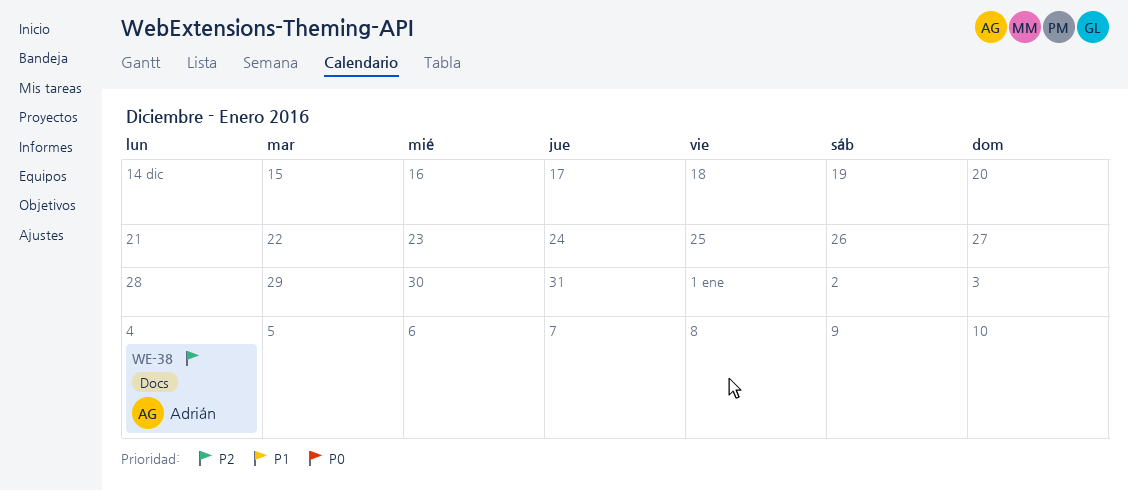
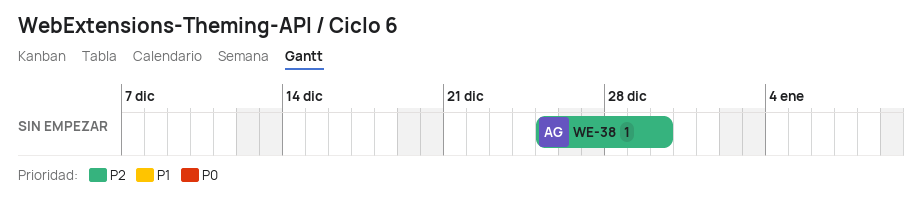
WE-38, due: Jan 4 -> Dec 30

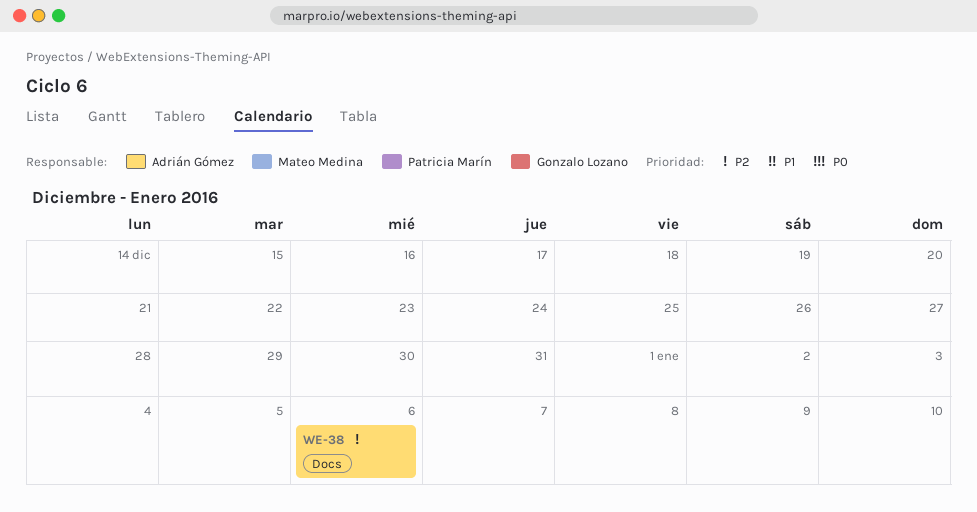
WE-38, due: Dec 30 -> Jan 6

